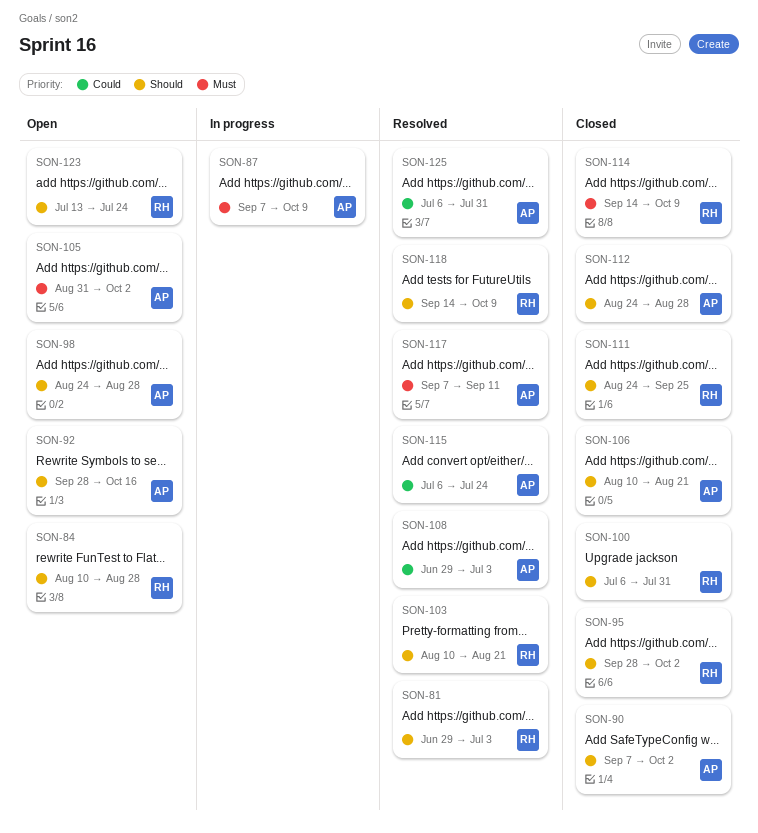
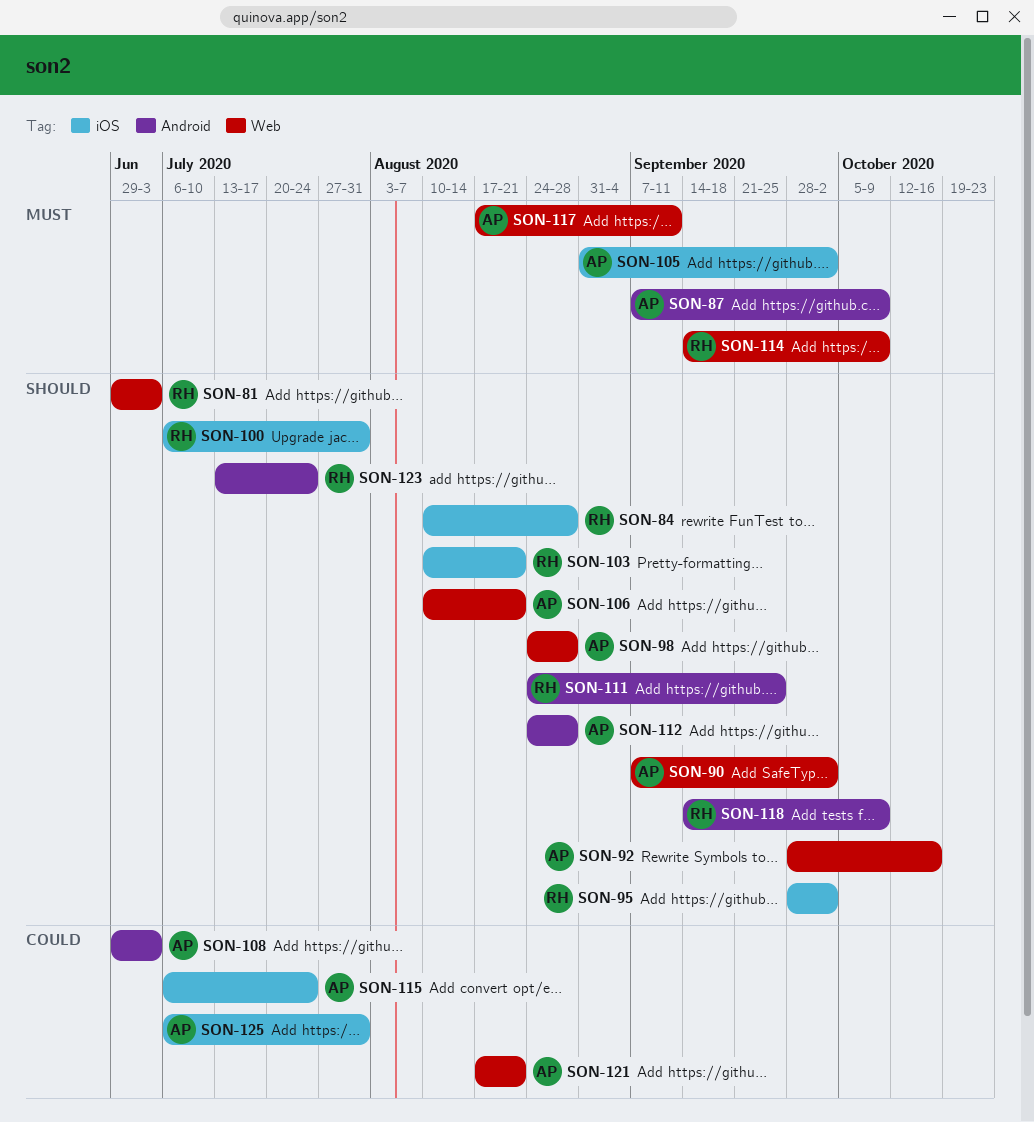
SON-117, start: Sep 7 -> Aug 17
SON-121: none -> present

